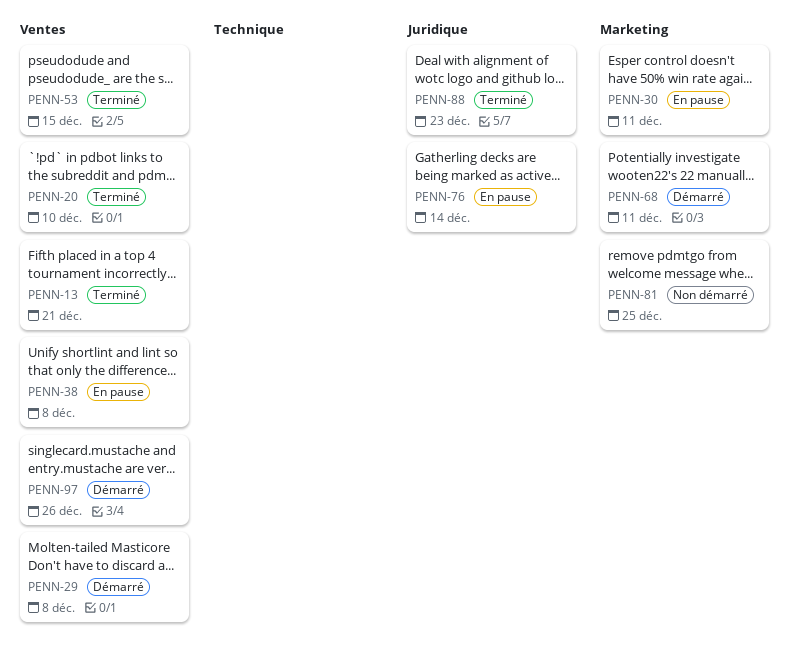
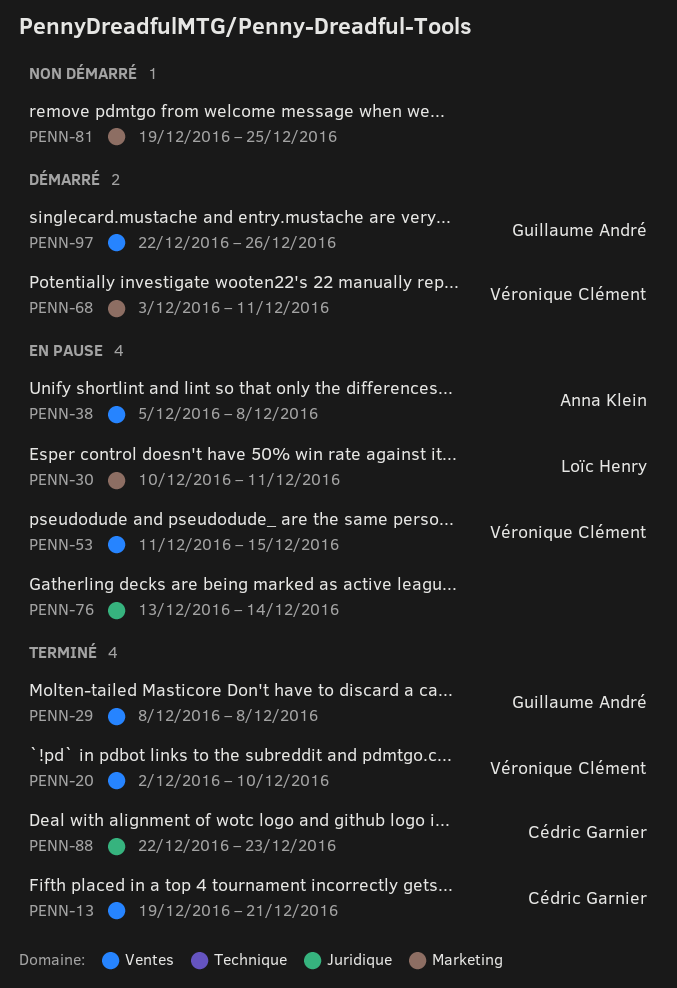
PENN-29, status: Démarré -> Terminé
PENN-53, status: Terminé -> En pause

